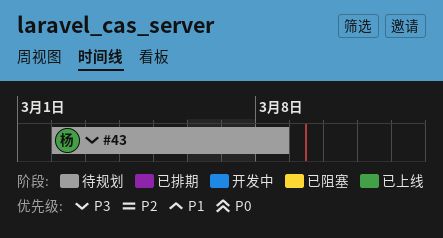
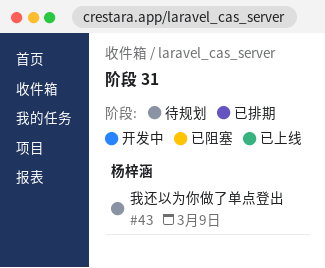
#43, due: Mar 8 -> Mar 9

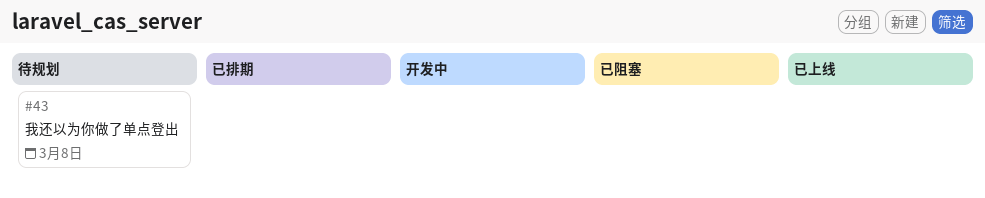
#43, due: Mar 9 -> Mar 8

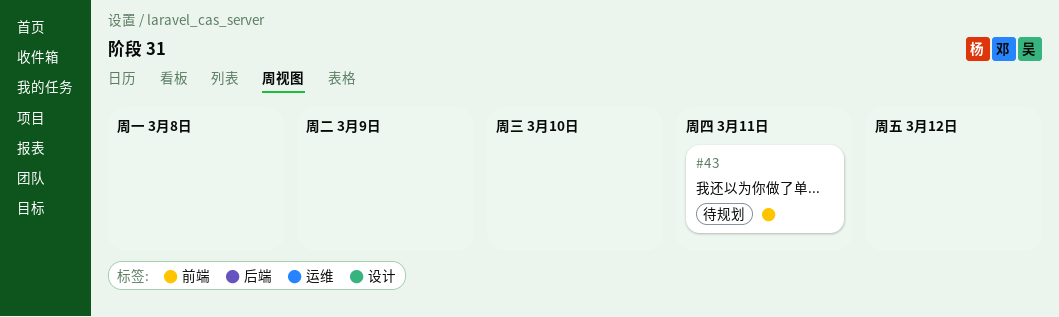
#43, due: Mar 8 -> Mar 11

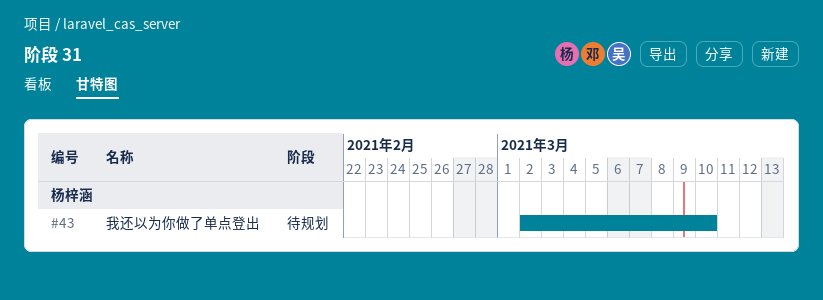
#43, due: Mar 11 -> Mar 10

